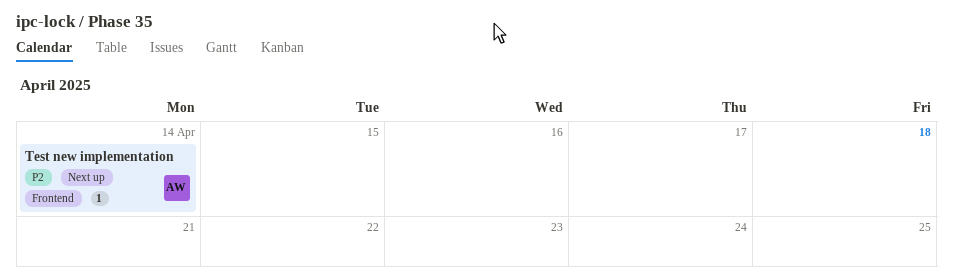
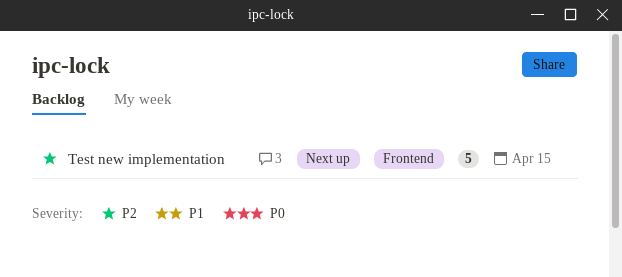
Test new implementation, estimate: 1 -> 5
Test new implementation, due: Apr 14 -> Apr 15

